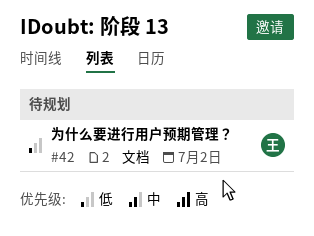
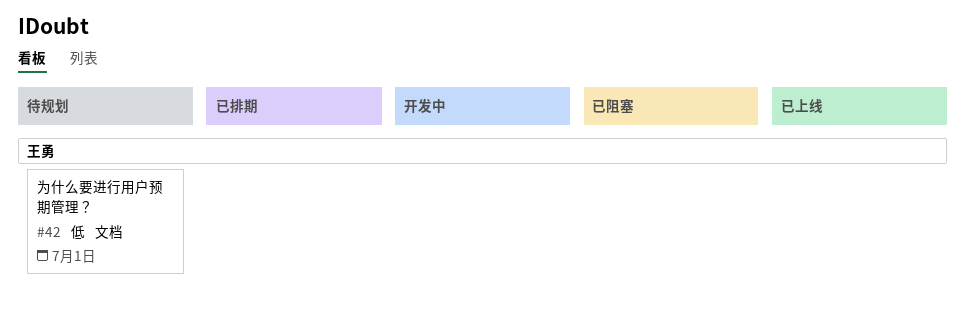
#42, due: Jul 2 -> Jul 1

